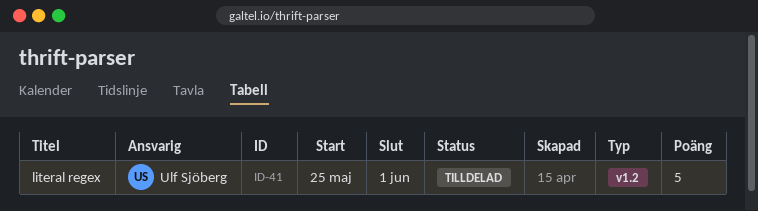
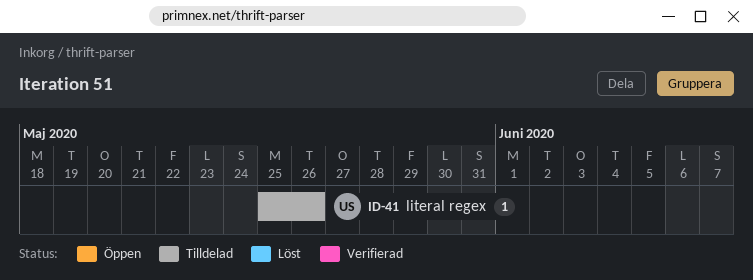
ID-41, estimate: 5 -> 1
ID-41, due: Jun 1 -> May 26

